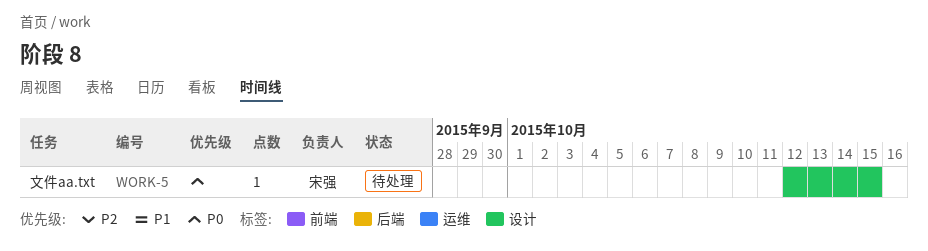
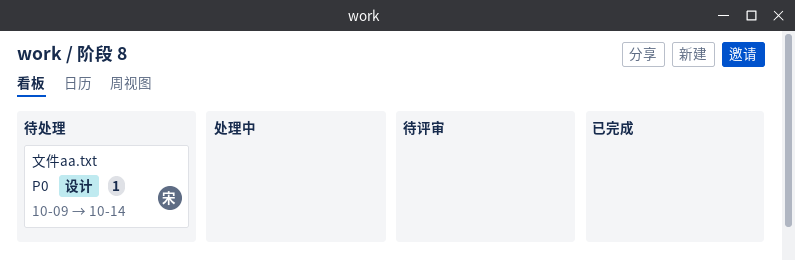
文件aa.txt, start: Oct 12 -> Oct 9
文件aa.txt, due: Oct 15 -> Oct 14

